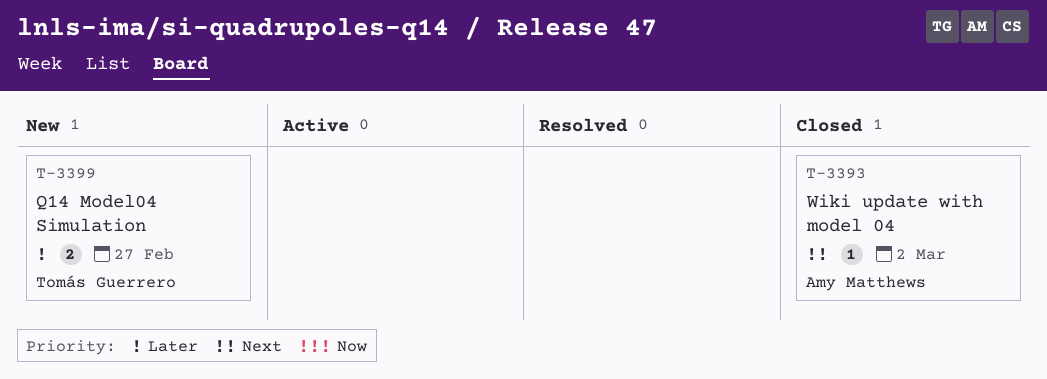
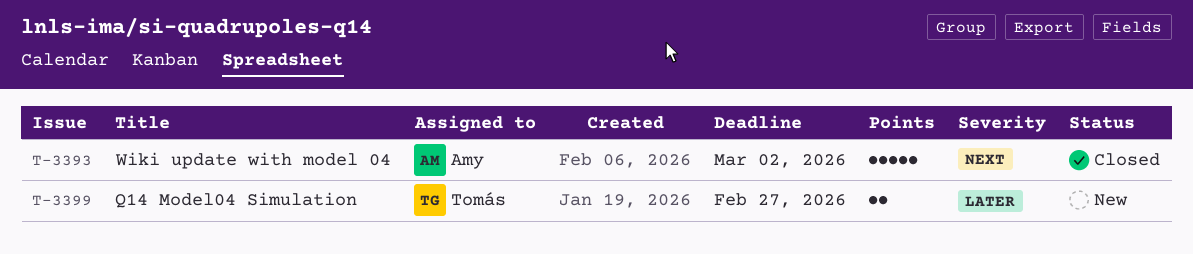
T-3393, estimate: 1 -> 5

